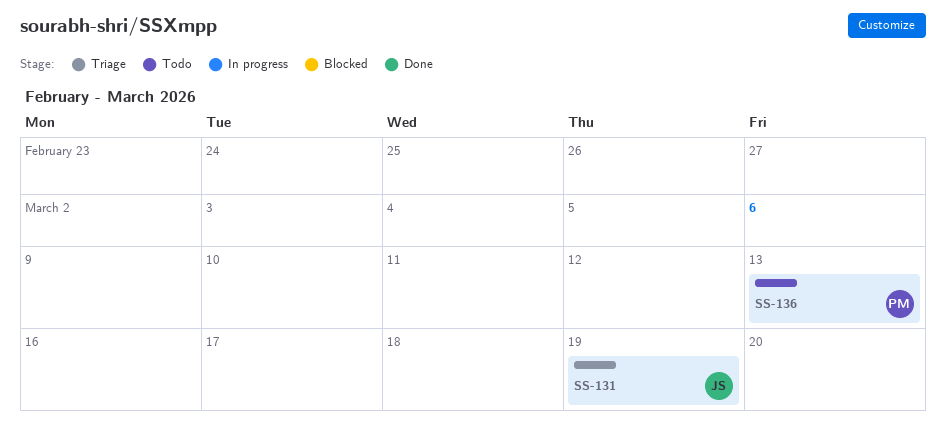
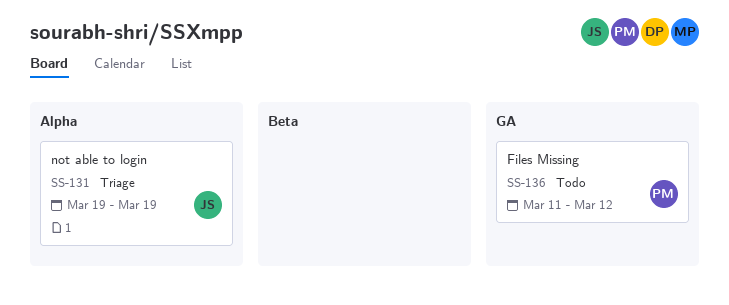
SS-136, due: Mar 13 -> Mar 12

